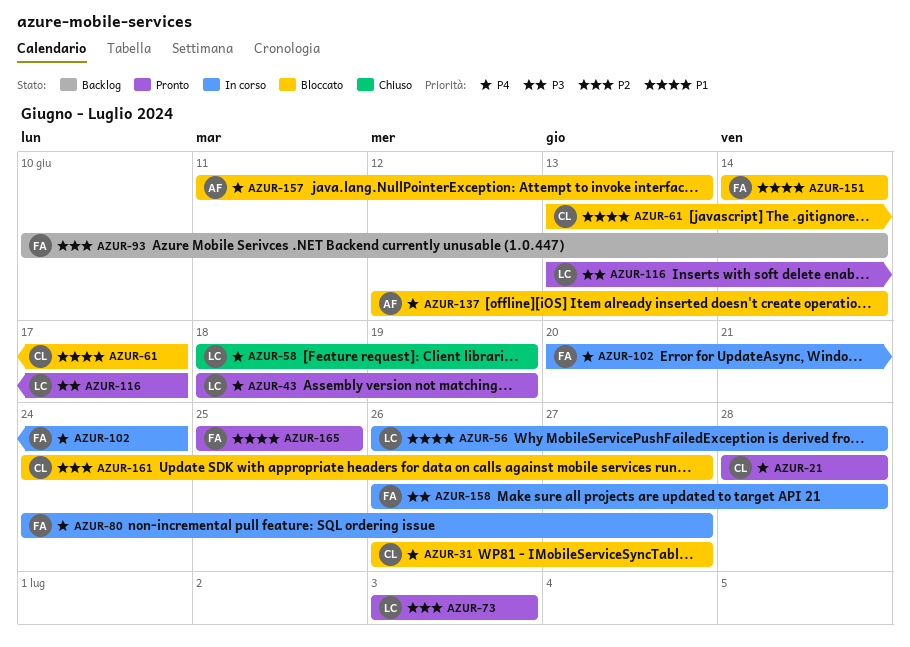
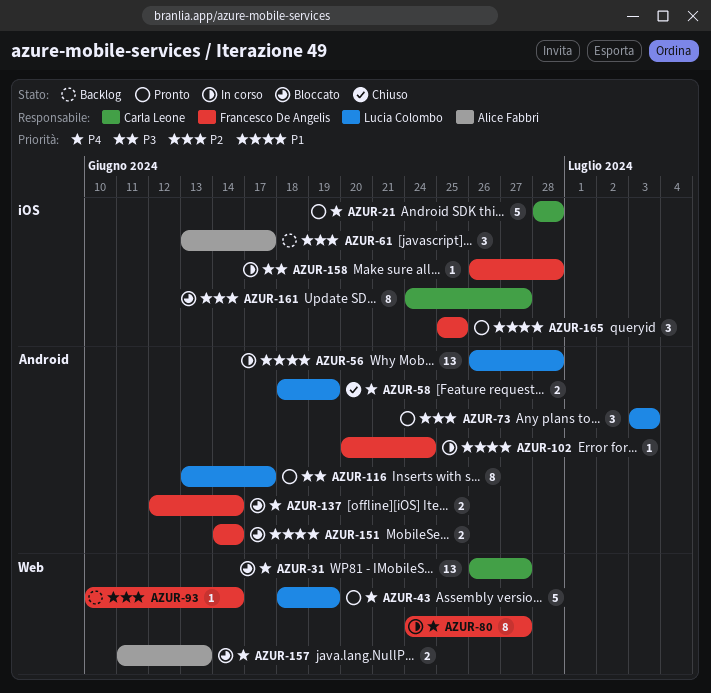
AZUR-61, status: Bloccato -> Backlog
AZUR-61, owner: Carla Leone -> Alice Fabbri
AZUR-61, priority: P1 -> P2
AZUR-102, priority: P4 -> P1
AZUR-137, owner: Alice Fabbri -> Francesco De Angelis

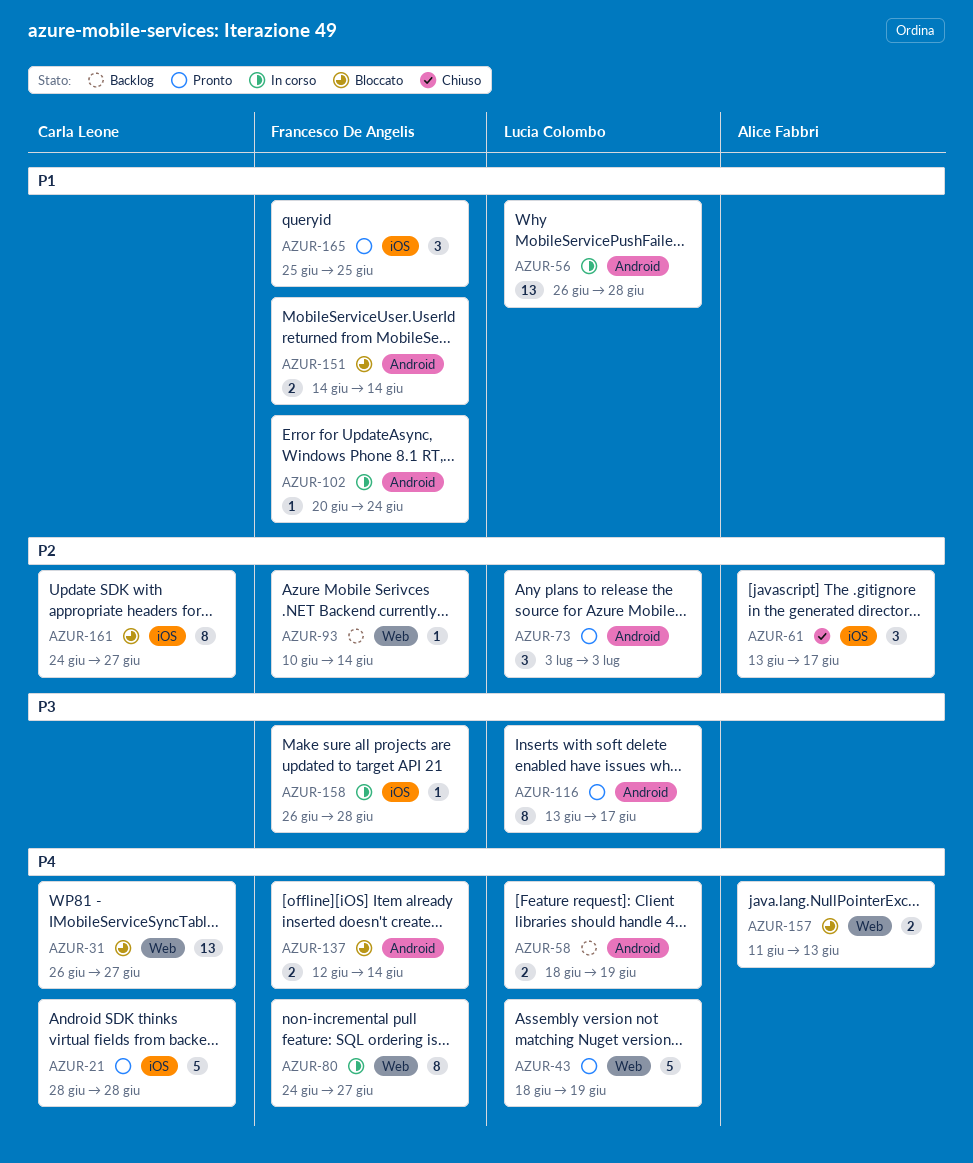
AZUR-58, status: Chiuso -> Backlog
AZUR-61, status: Backlog -> Chiuso

